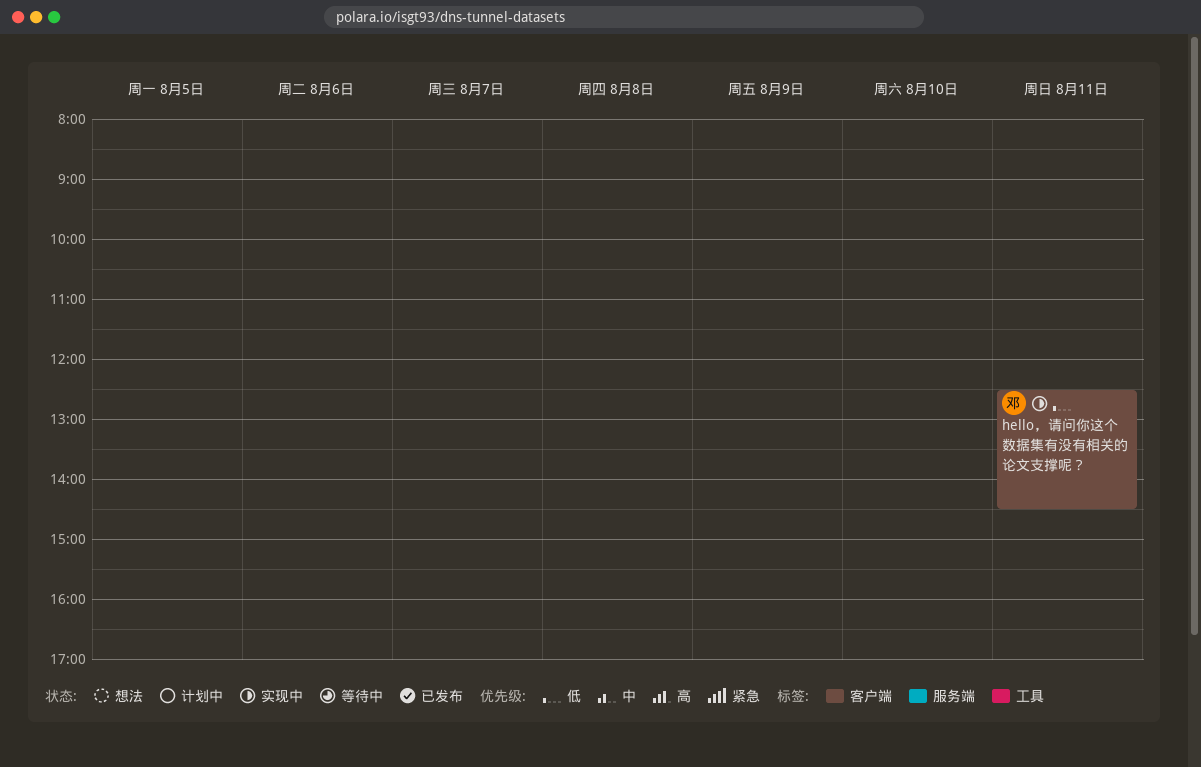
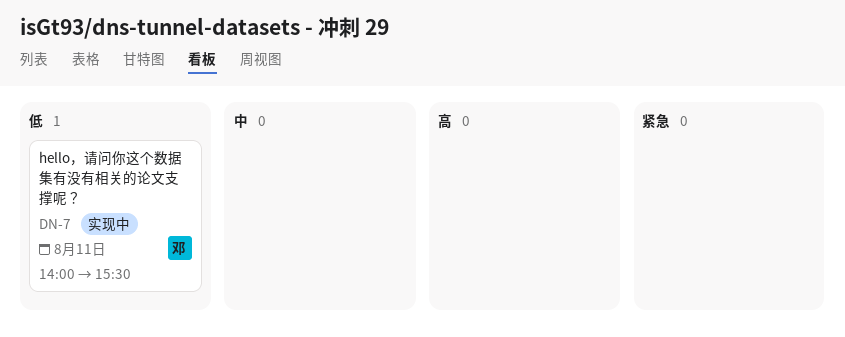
hello，请问你这个数据集有没有相关的论文支撑呢？, begins: 12:30 -> 14:00
hello，请问你这个数据集有没有相关的论文支撑呢？, ends: 14:30 -> 15:30

